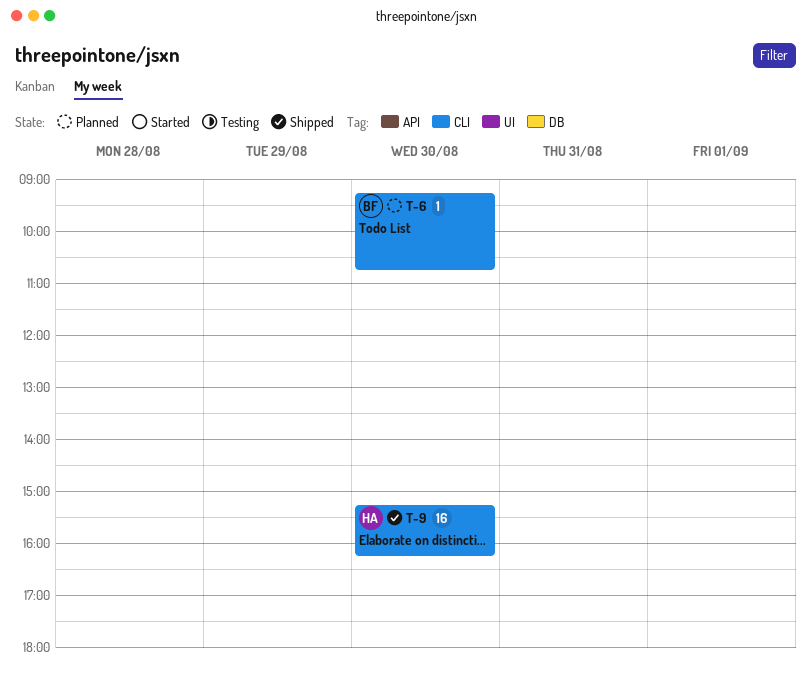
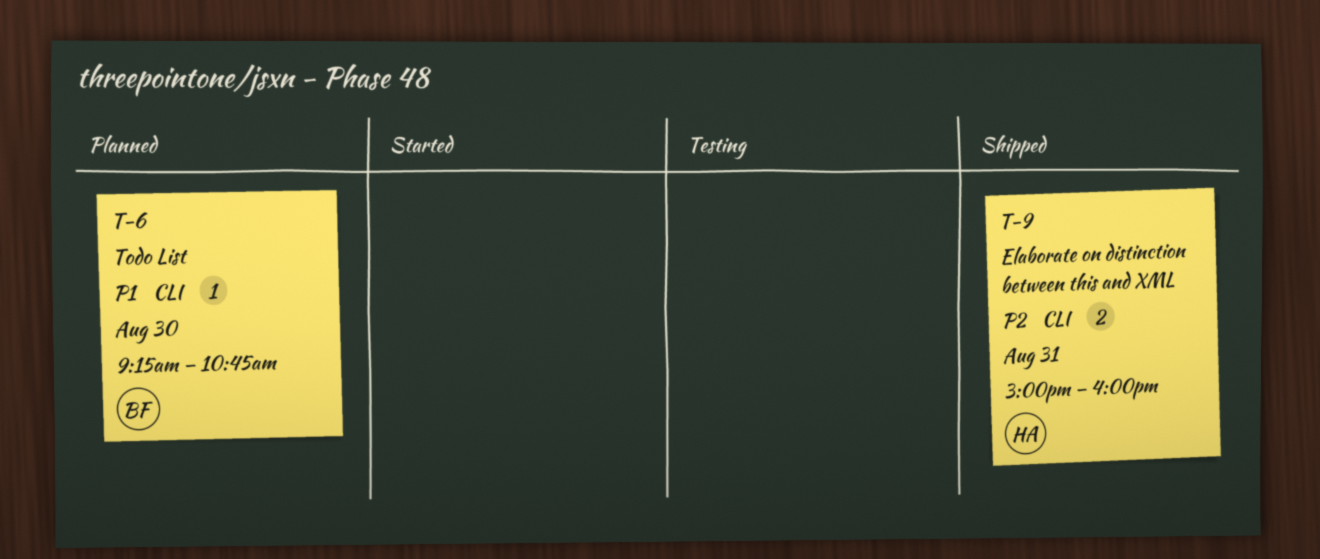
T-9, estimate: 16 -> 2
T-9, day: Aug 30 -> Aug 31
T-9, begins: 15:15 -> 15:00
T-9, ends: 16:15 -> 16:00

